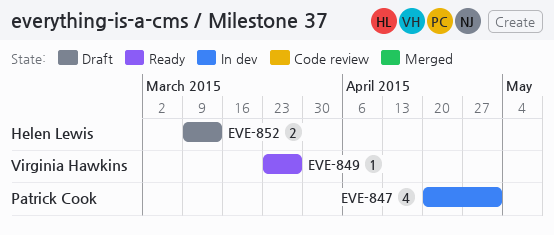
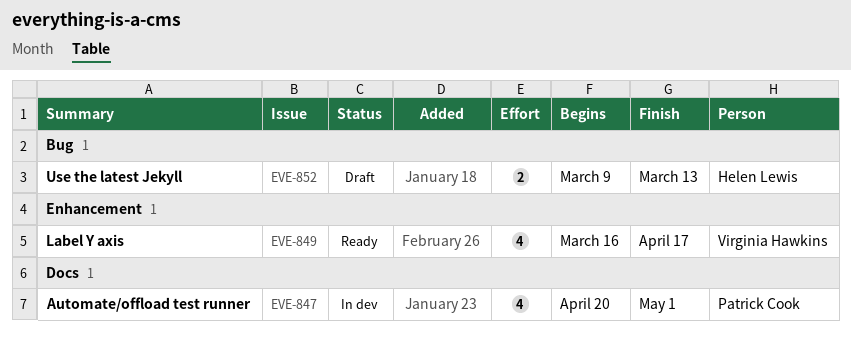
EVE-849, estimate: 1 -> 4
EVE-849, start: Mar 23 -> Mar 16
EVE-849, due: Mar 27 -> Apr 17

